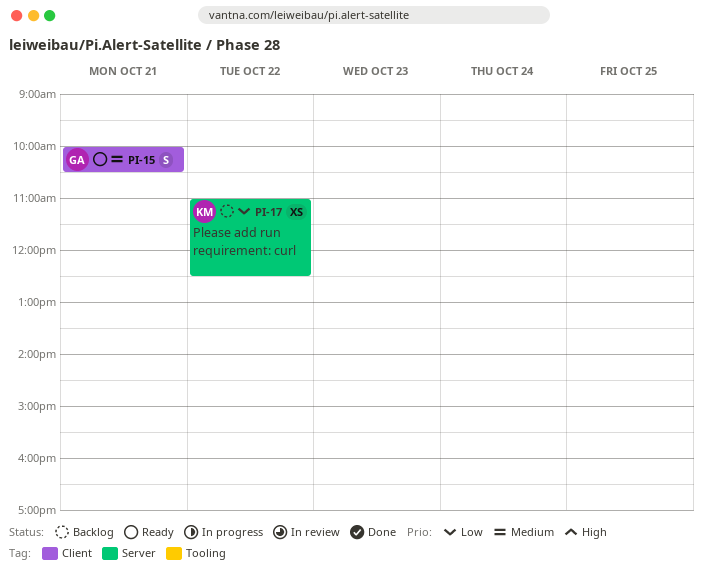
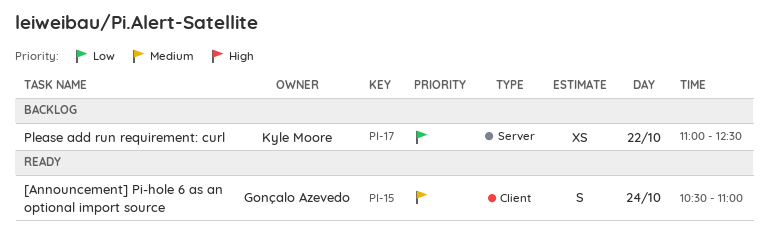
PI-15, day: Oct 21 -> Oct 24
PI-15, begins: 10:00 -> 10:30
PI-15, ends: 10:30 -> 11:00

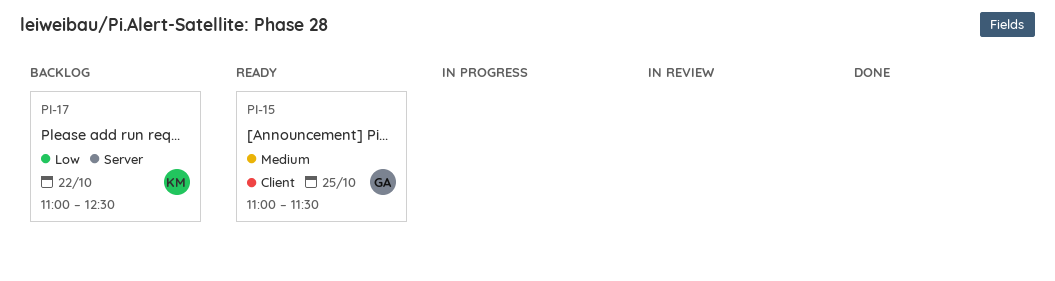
PI-15, day: Oct 24 -> Oct 25
PI-15, begins: 10:30 -> 11:00
PI-15, ends: 11:00 -> 11:30

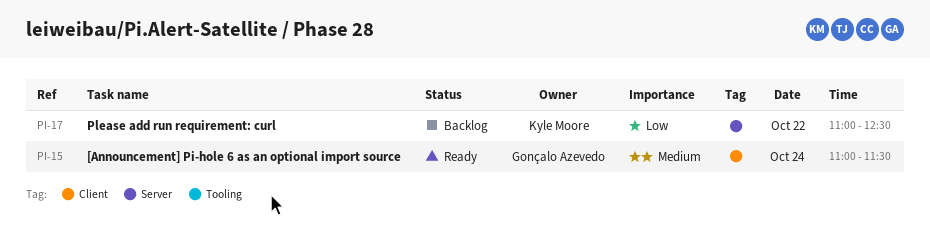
PI-15, day: Oct 25 -> Oct 24

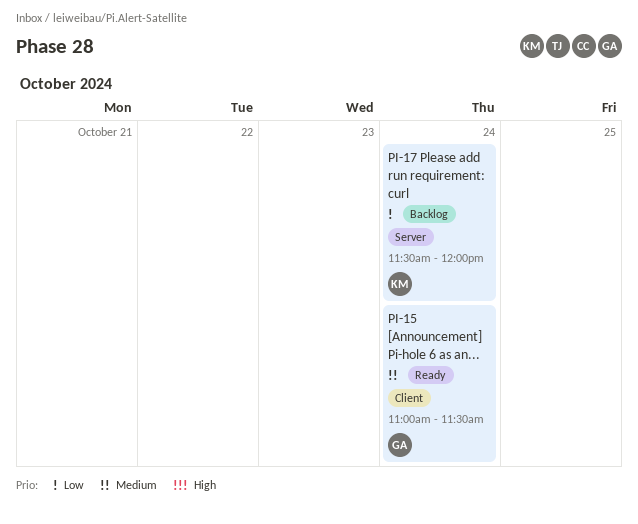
PI-17, day: Oct 22 -> Oct 24
PI-17, begins: 11:00 -> 11:30
PI-17, ends: 12:30 -> 12:00

